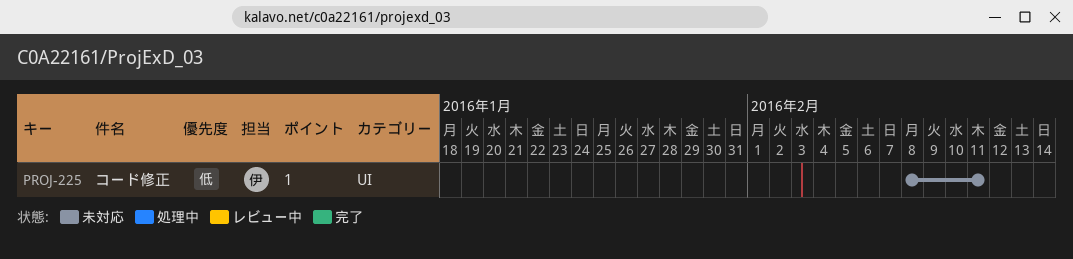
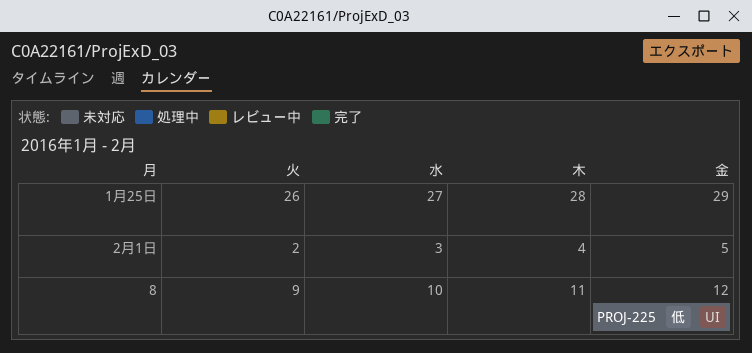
PROJ-225, due: Feb 11 -> Feb 12

